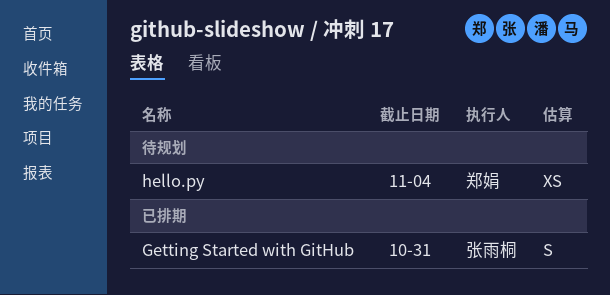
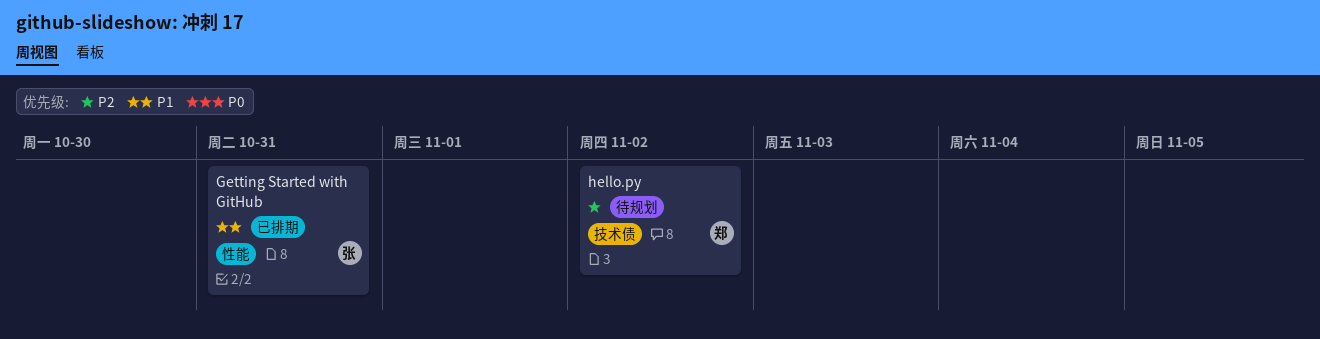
hello.py, due: Nov 4 -> Nov 2

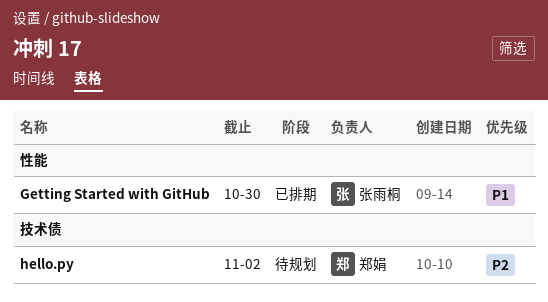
Getting Started with GitHub, due: Oct 31 -> Oct 30

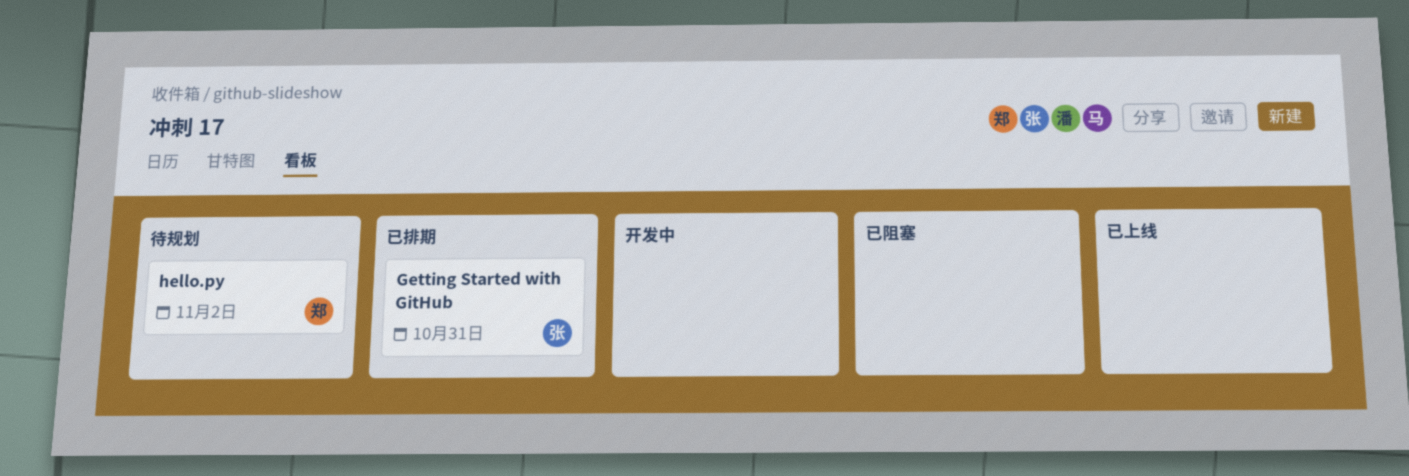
Getting Started with GitHub, due: Oct 30 -> Oct 31

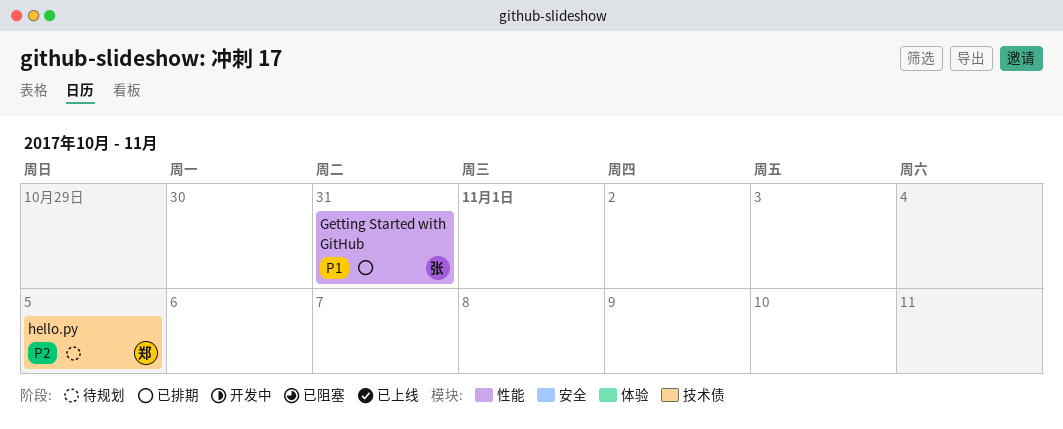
hello.py, due: Nov 2 -> Nov 5

